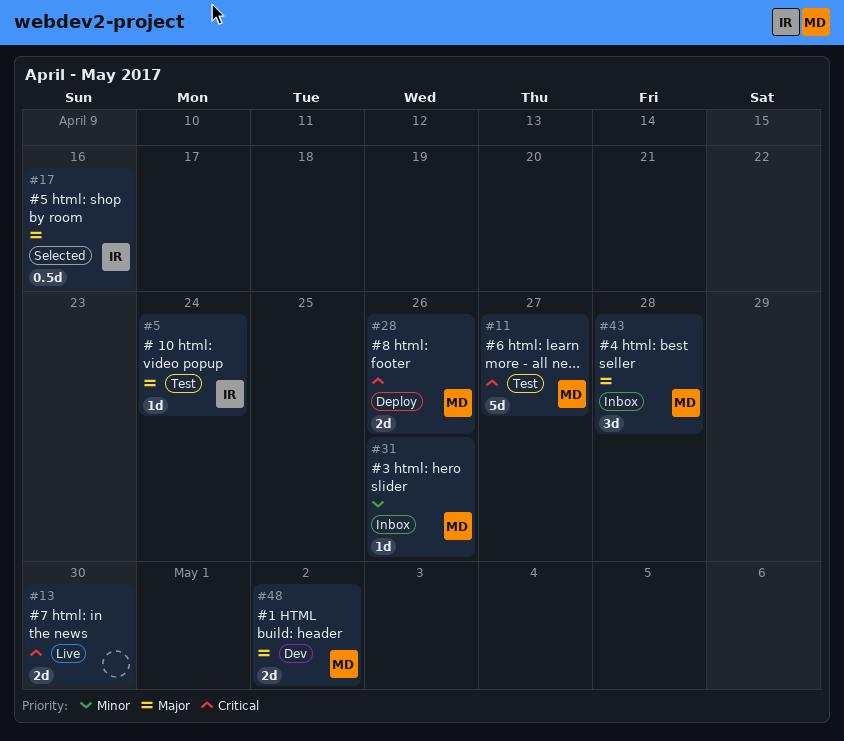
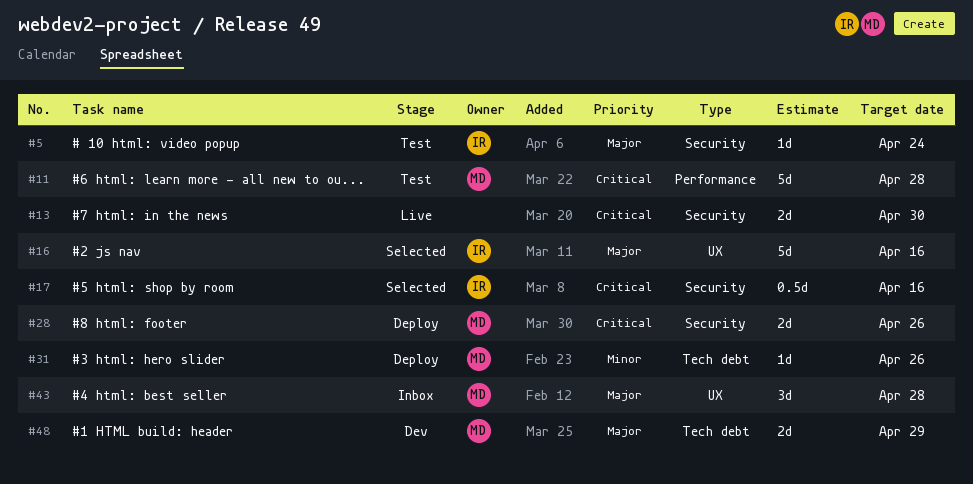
#11, due: Apr 27 -> Apr 28
#16: none -> present
#17, priority: Major -> Critical
#31, status: Inbox -> Deploy
#48, due: May 2 -> Apr 29

